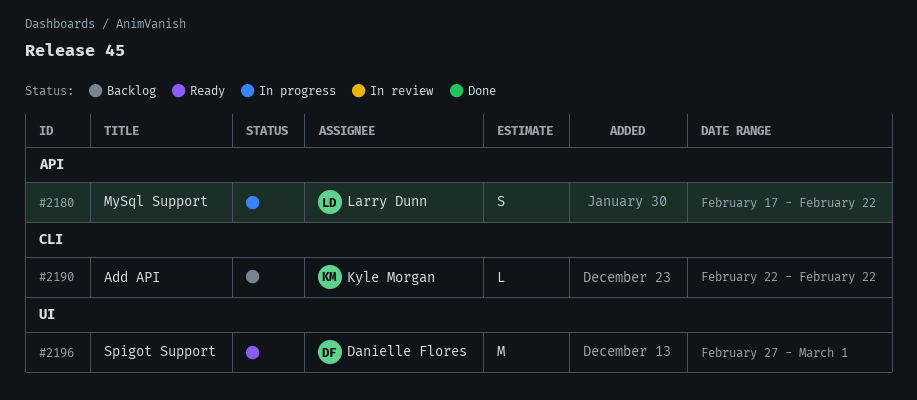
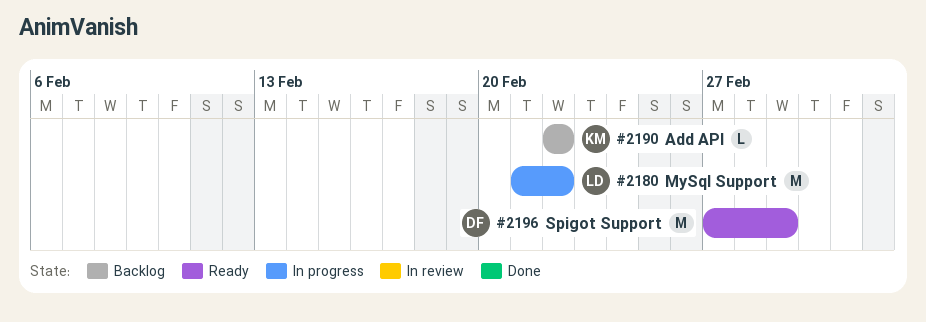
#2180, estimate: S -> M
#2180, start: Feb 17 -> Feb 21

